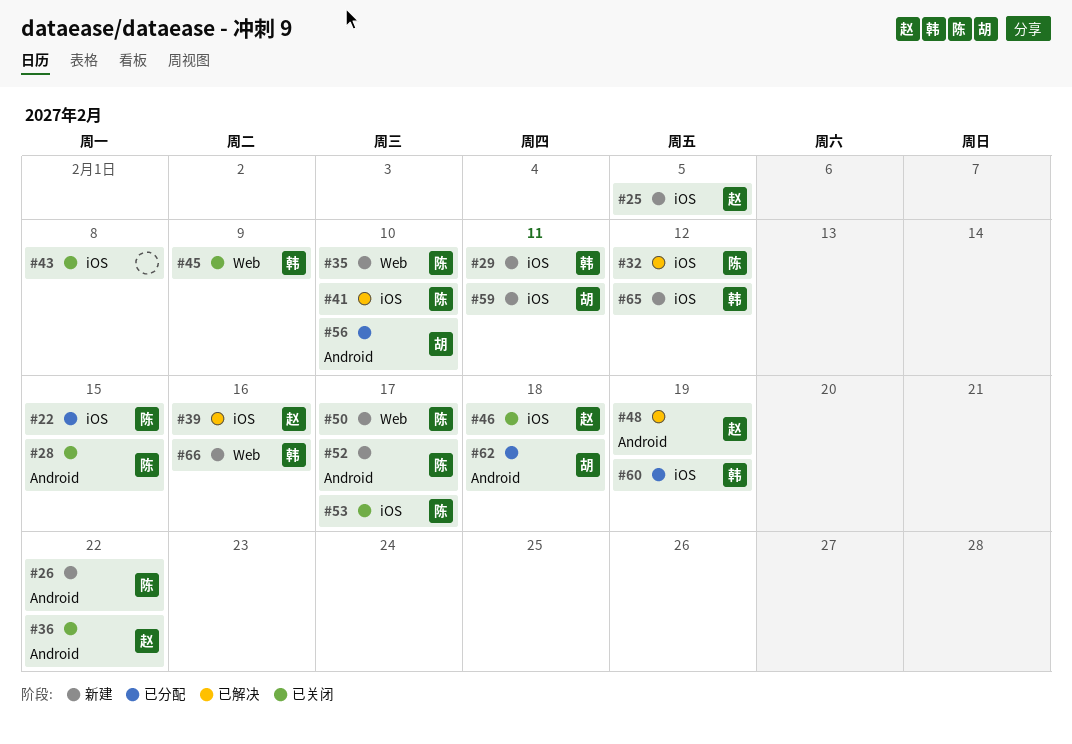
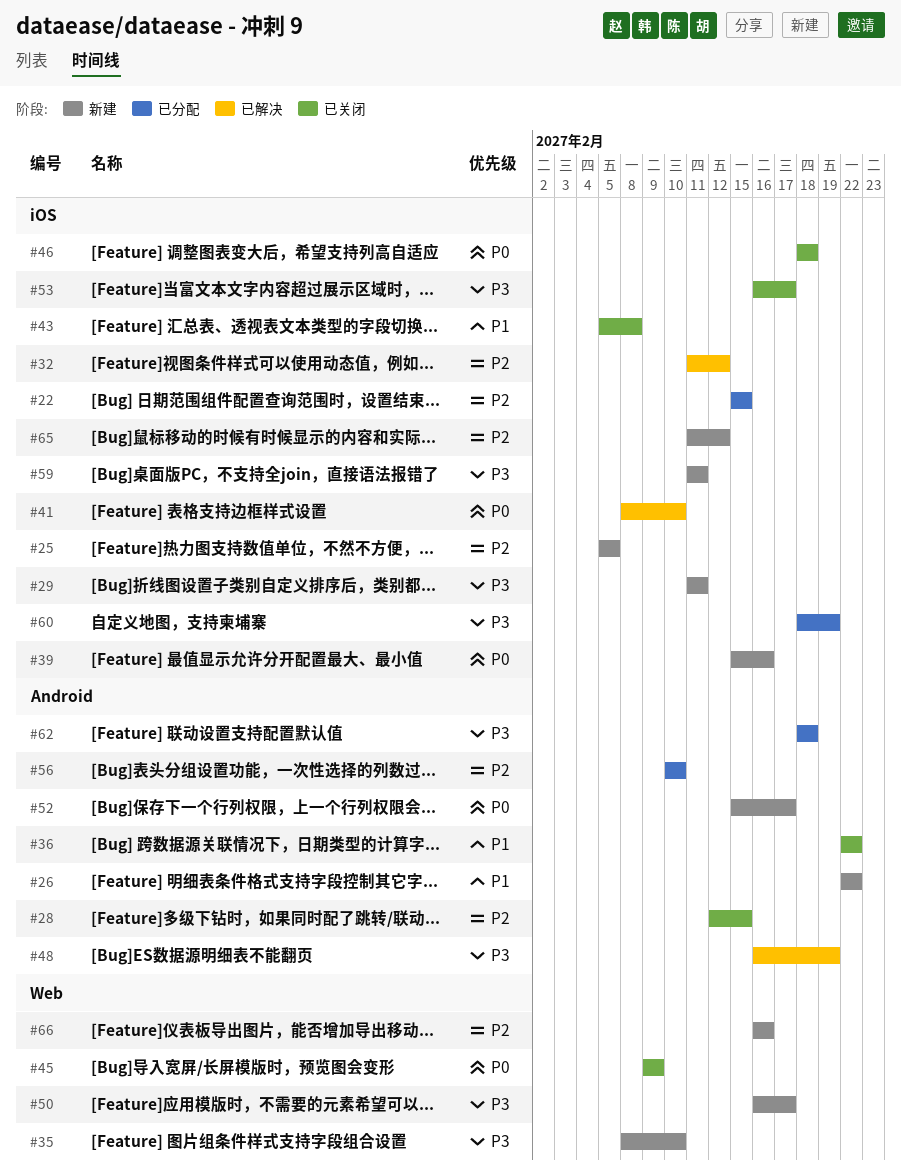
#39, status: 已解决 -> 新建

